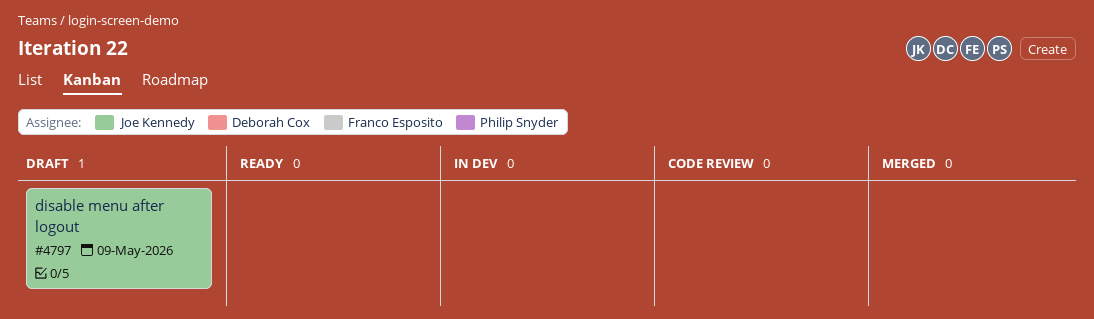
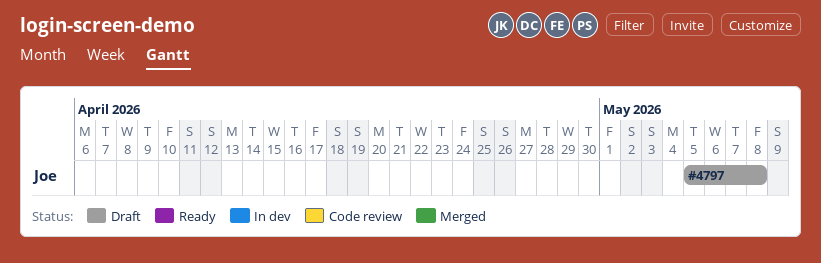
#4797, due: May 9 -> May 8

